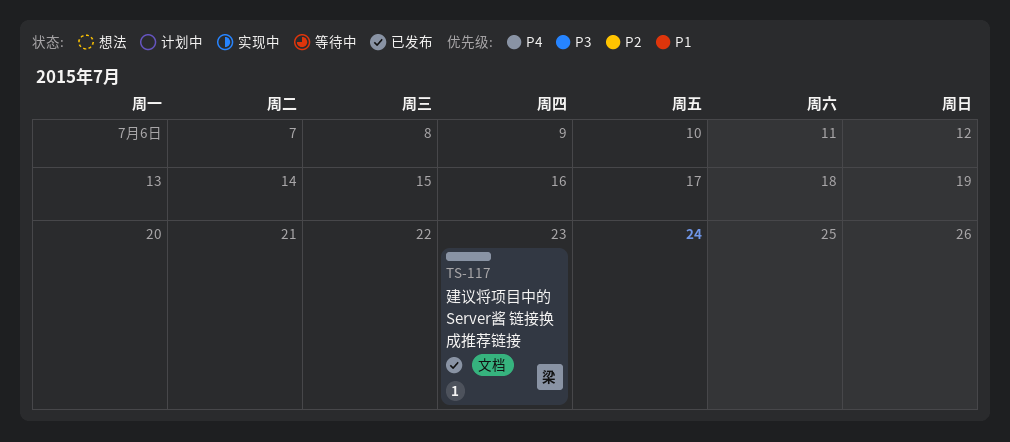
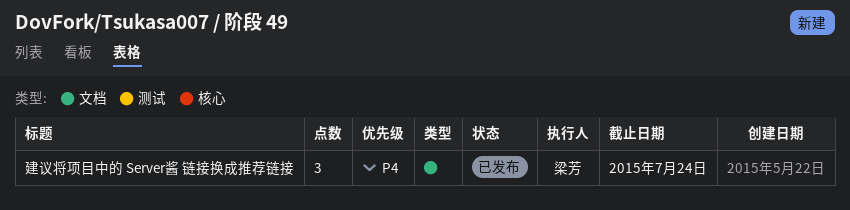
建议将项目中的 Server酱 链接换成推荐链接, estimate: 1 -> 3
建议将项目中的 Server酱 链接换成推荐链接, due: Jul 23 -> Jul 24

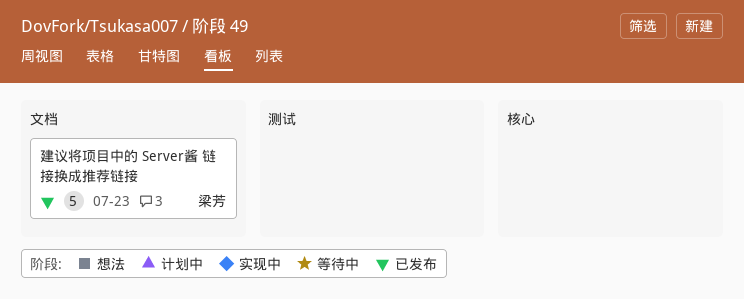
建议将项目中的 Server酱 链接换成推荐链接, estimate: 3 -> 5
建议将项目中的 Server酱 链接换成推荐链接, due: Jul 24 -> Jul 23

